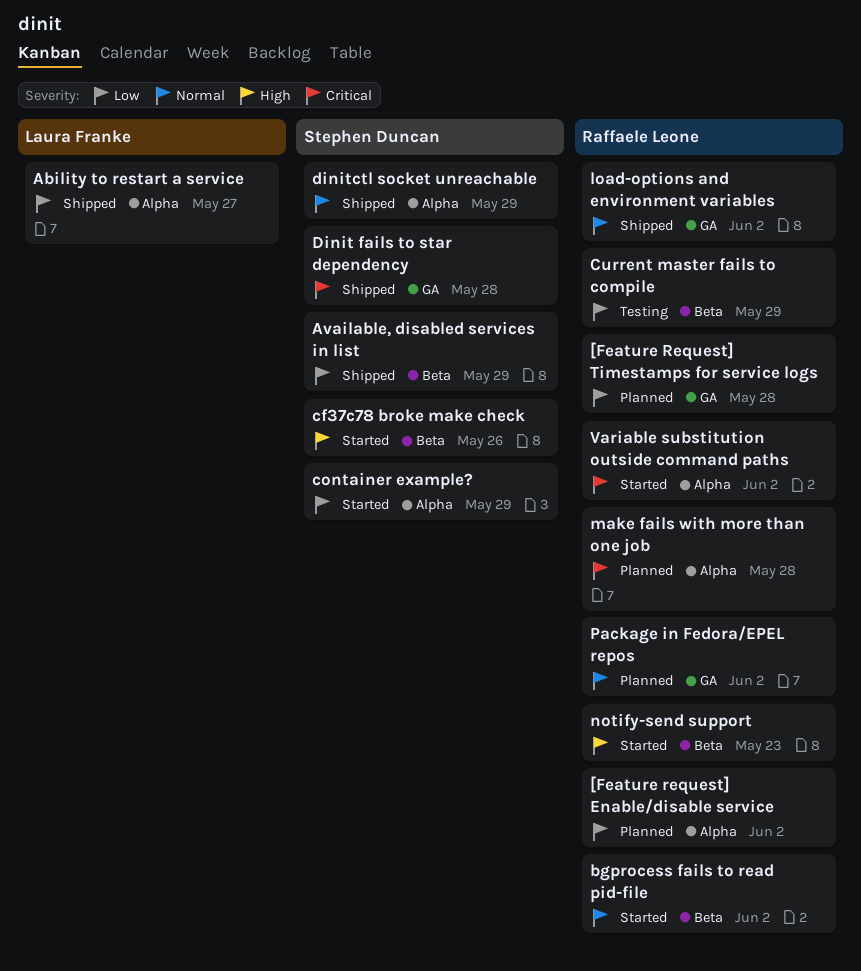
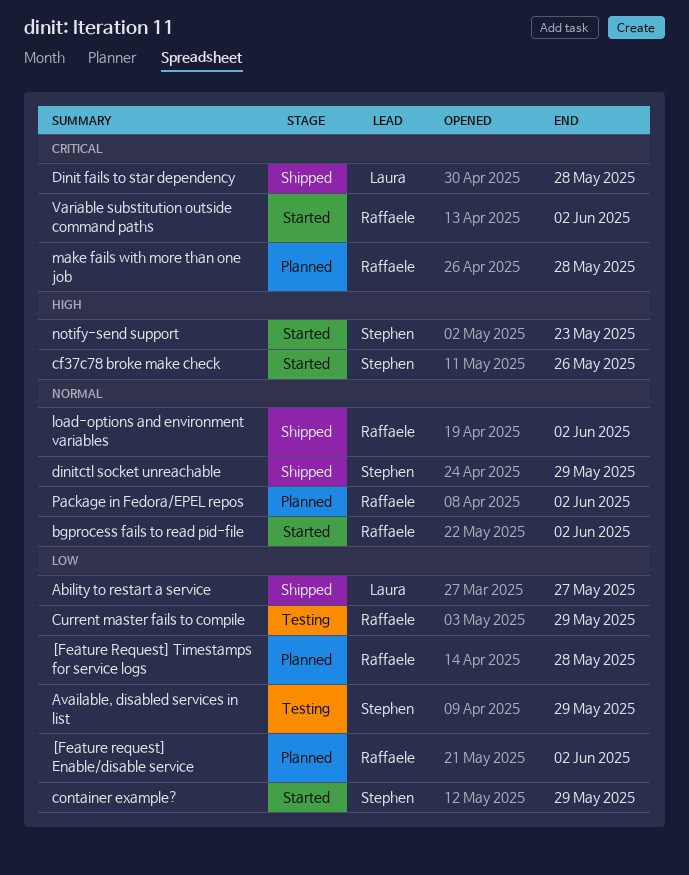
Available, disabled services in list, status: Shipped -> Testing
Dinit fails to star dependency, owner: Stephen Duncan -> Laura Franke
notify-send support, owner: Raffaele Leone -> Stephen Duncan

